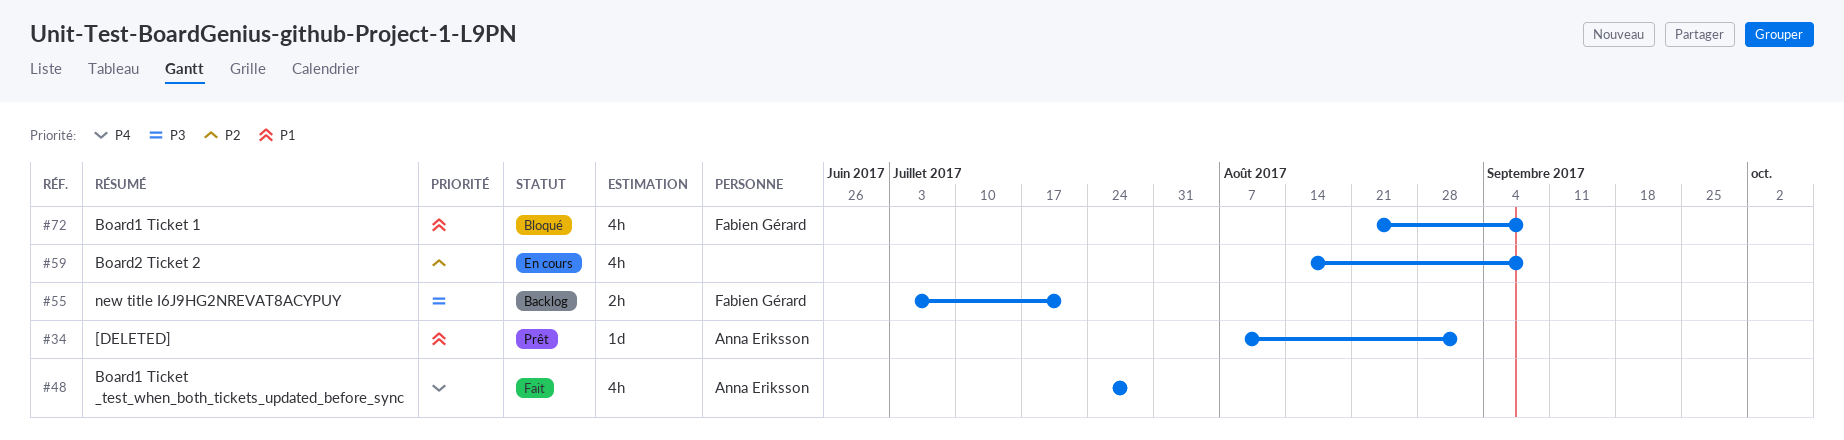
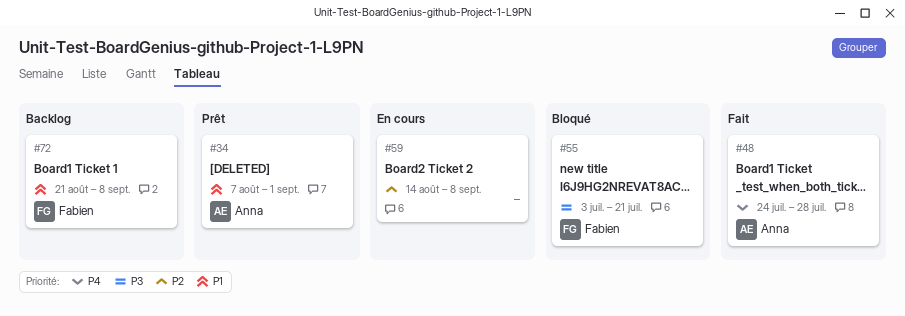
#55, status: Backlog -> Bloqué
#72, status: Bloqué -> Backlog

